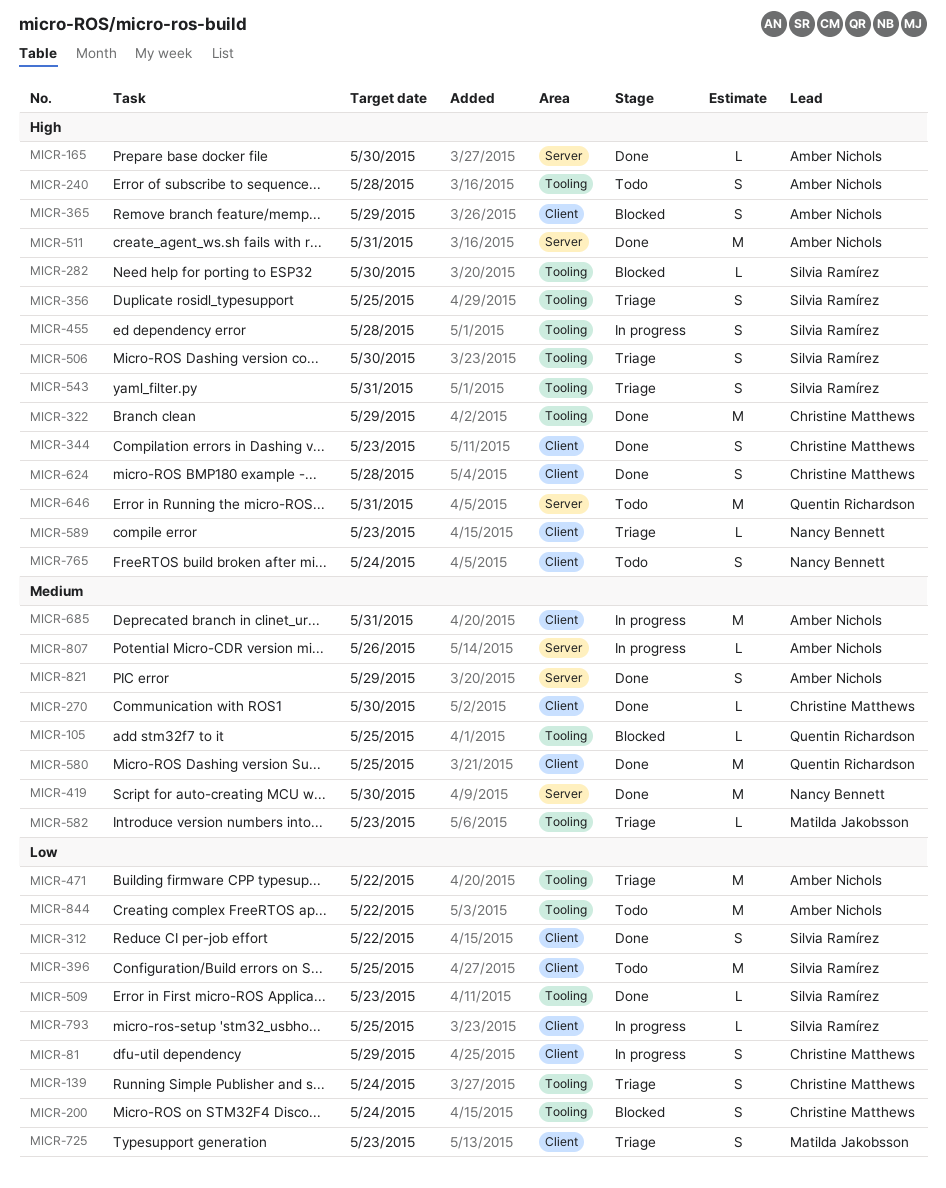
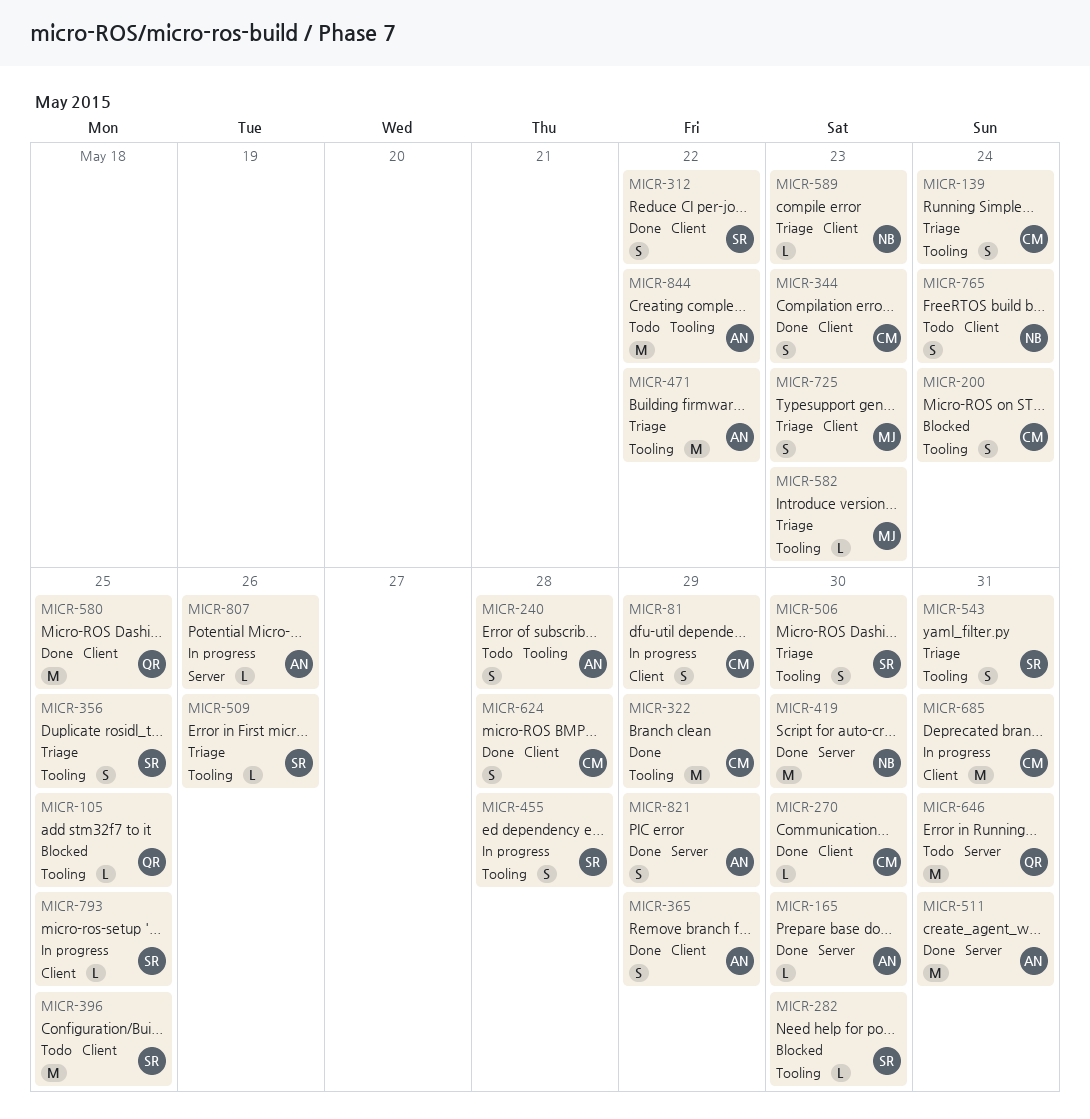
MICR-365, status: Blocked -> Done
MICR-509, status: Done -> Triage
MICR-509, due: May 23 -> May 26
MICR-685, owner: Amber Nichols -> Christine Matthews

